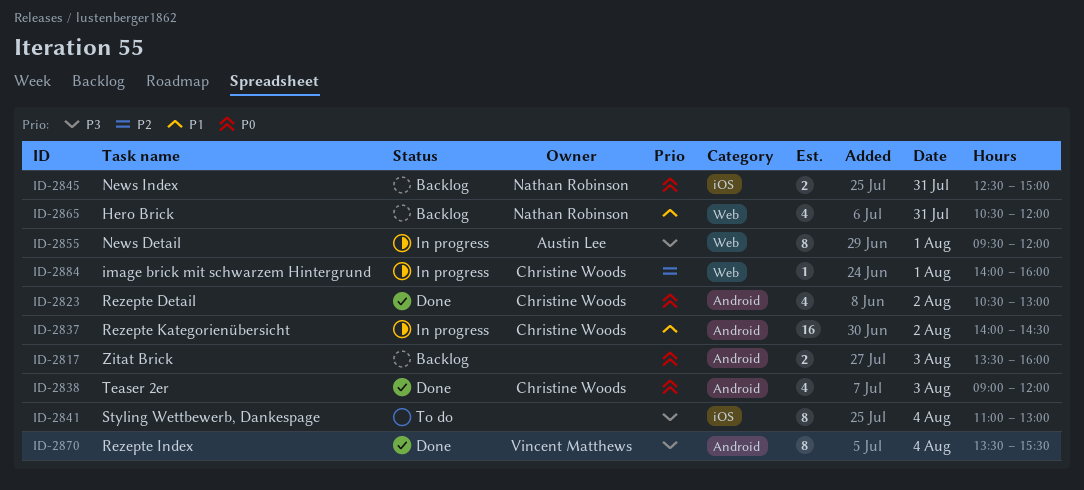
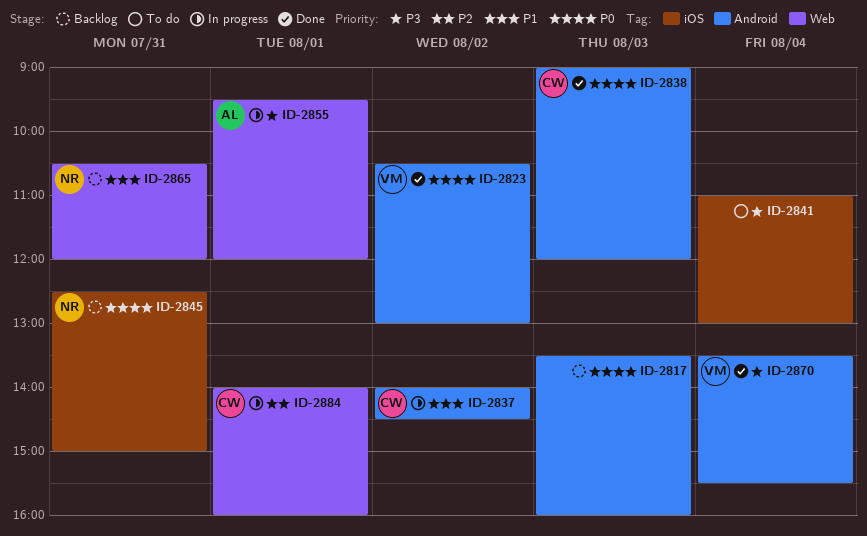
ID-2823, owner: Christine Woods -> Vincent Matthews

